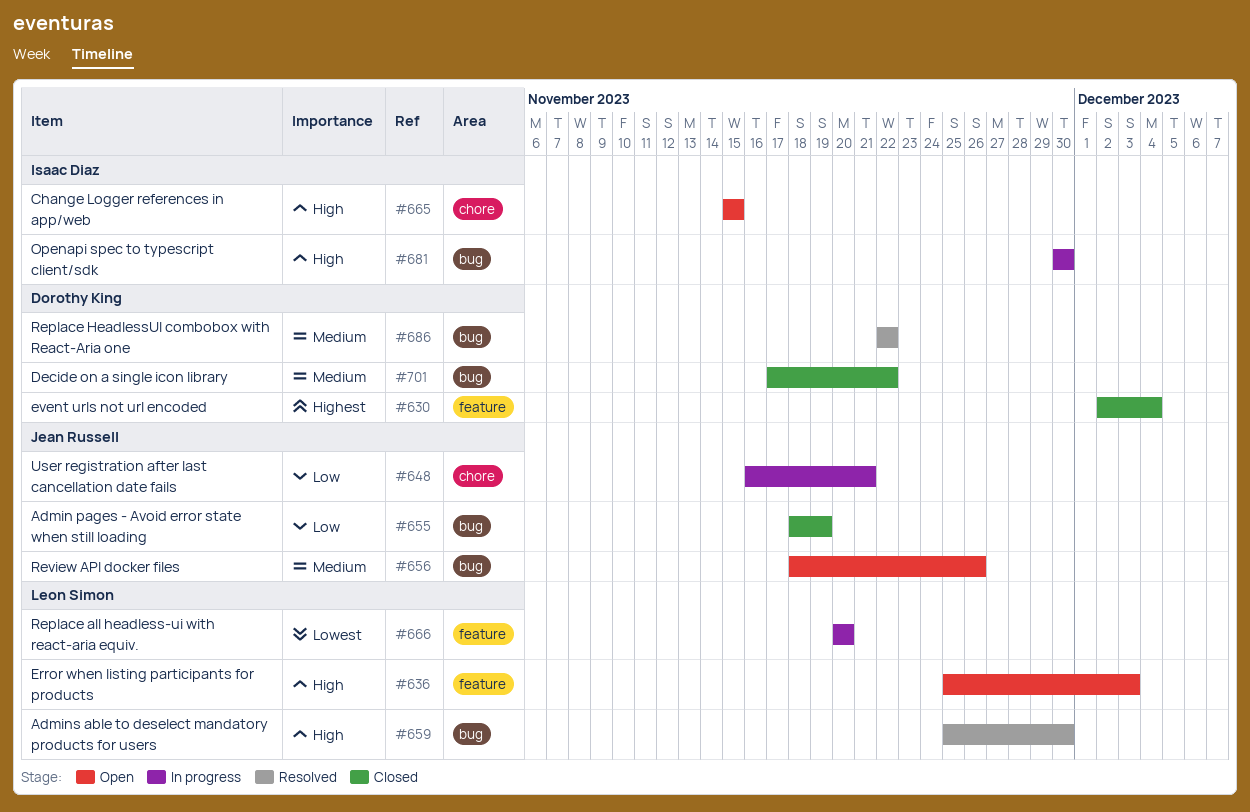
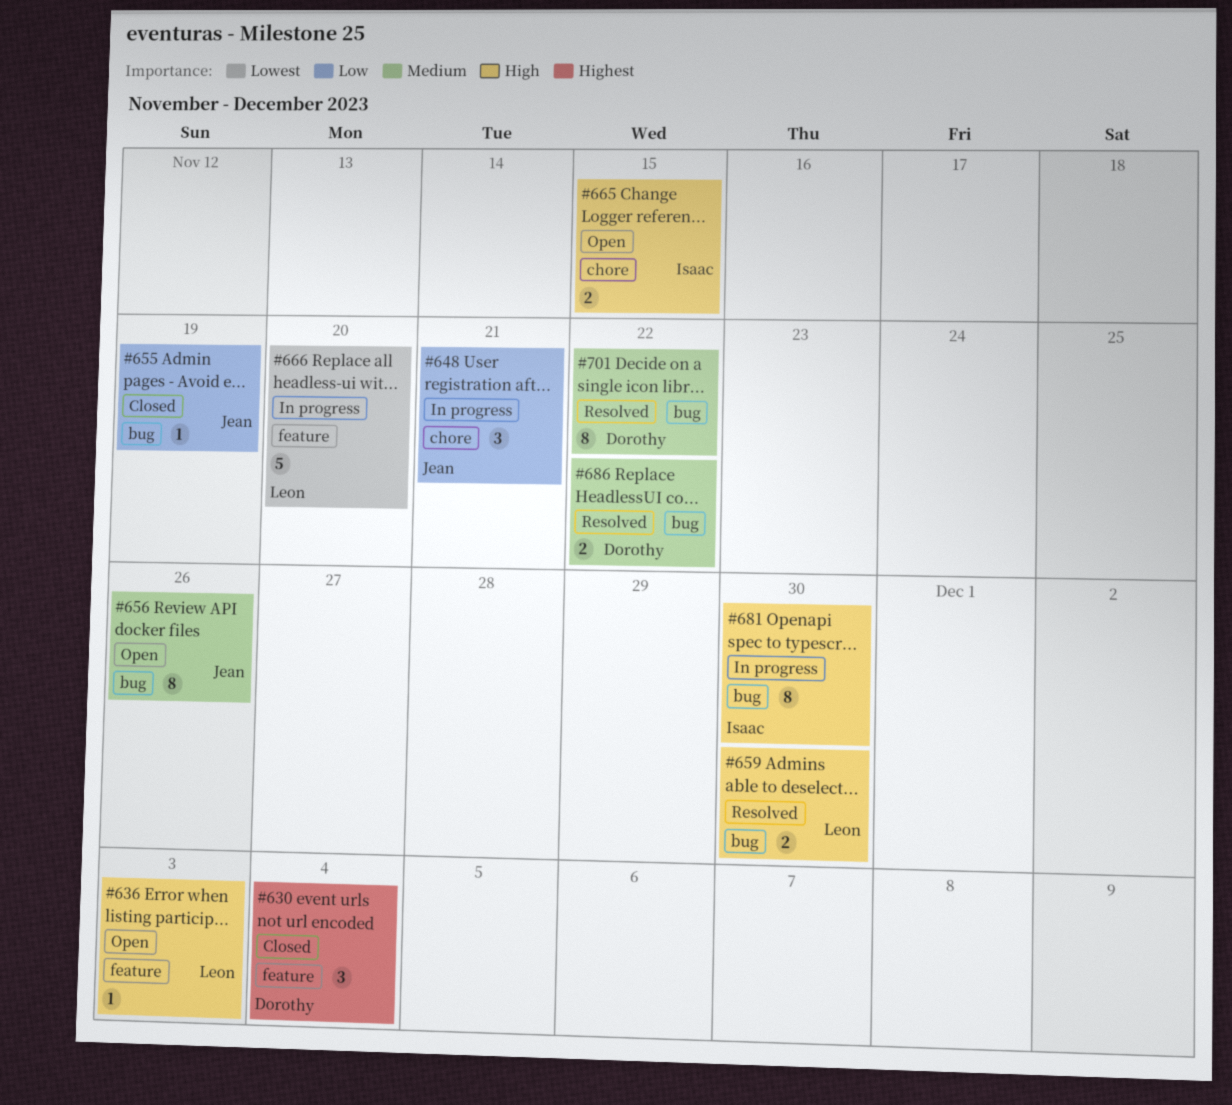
#701, status: Closed -> Resolved

